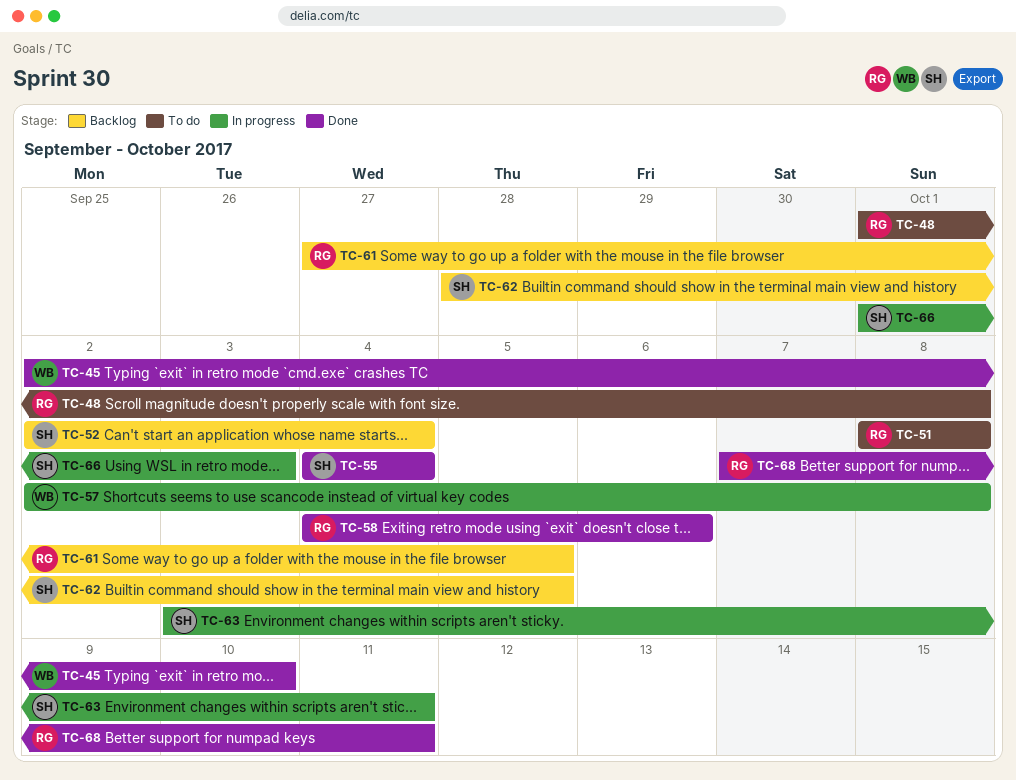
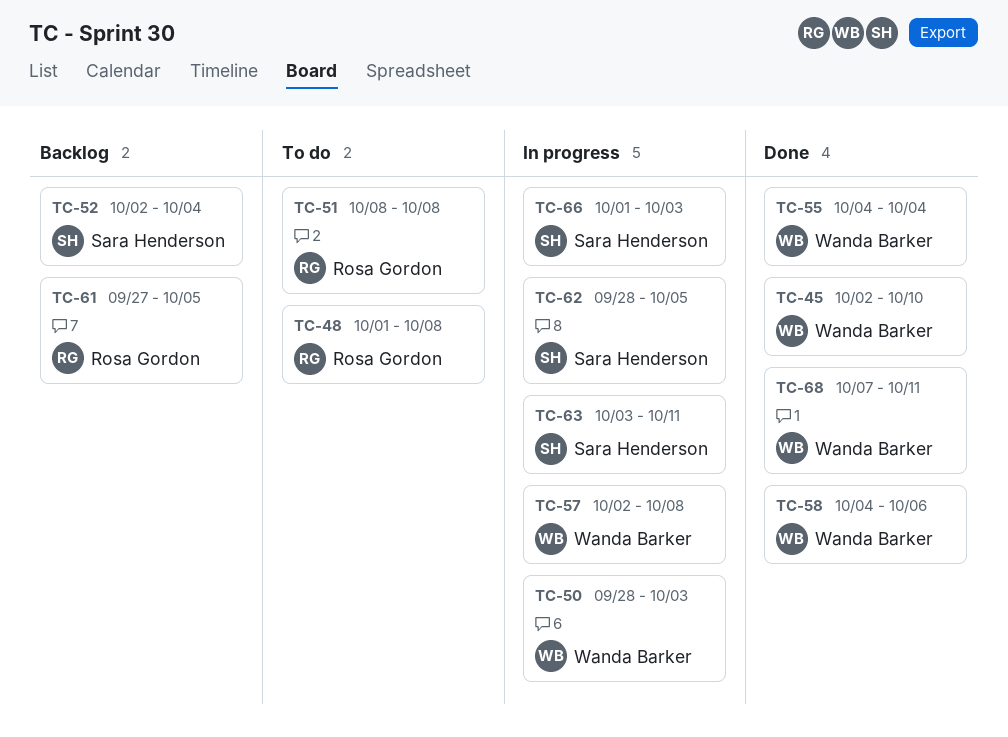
TC-50: none -> present
TC-55, owner: Sara Henderson -> Wanda Barker
TC-58, owner: Rosa Gordon -> Wanda Barker
TC-62, status: Backlog -> In progress
TC-68, owner: Rosa Gordon -> Wanda Barker

